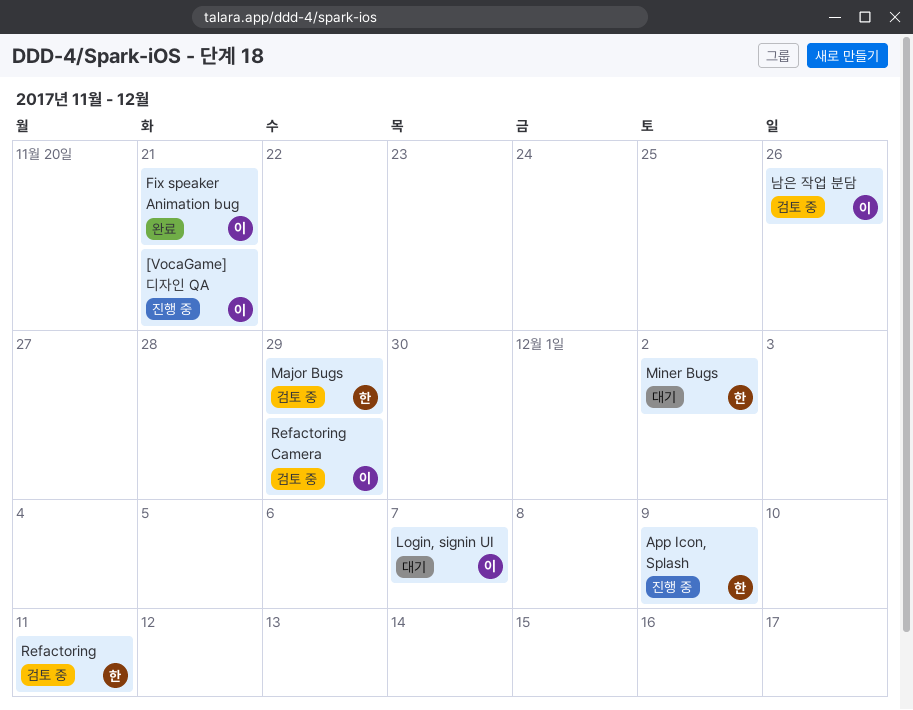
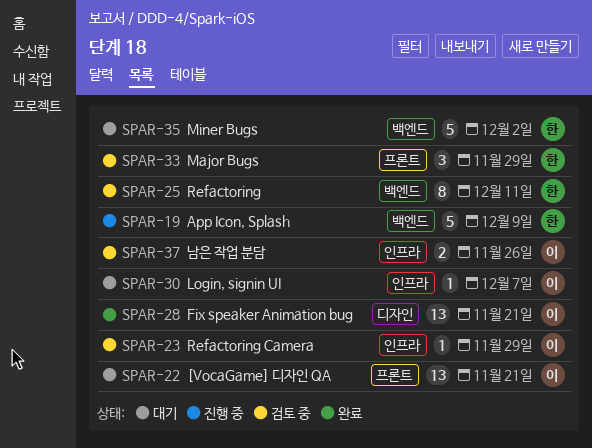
[VocaGame] 디자인 QA, status: 진행 중 -> 대기

